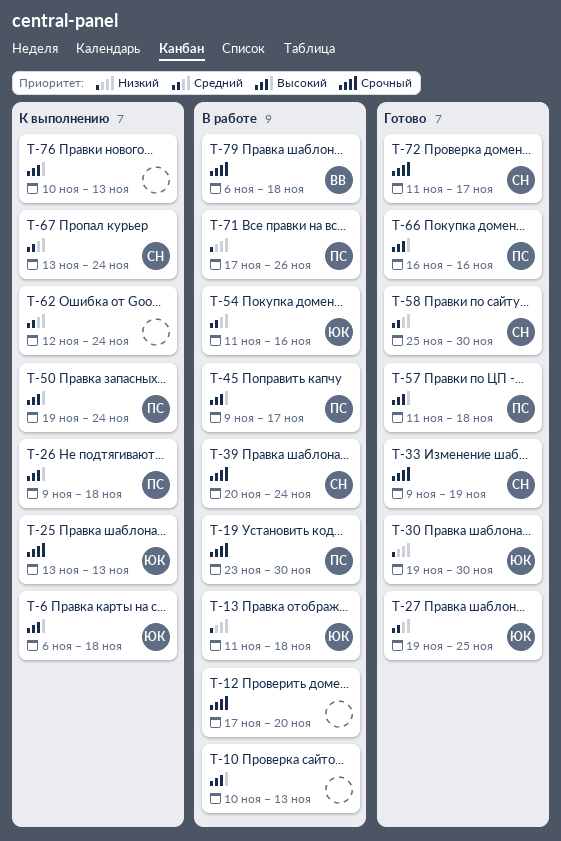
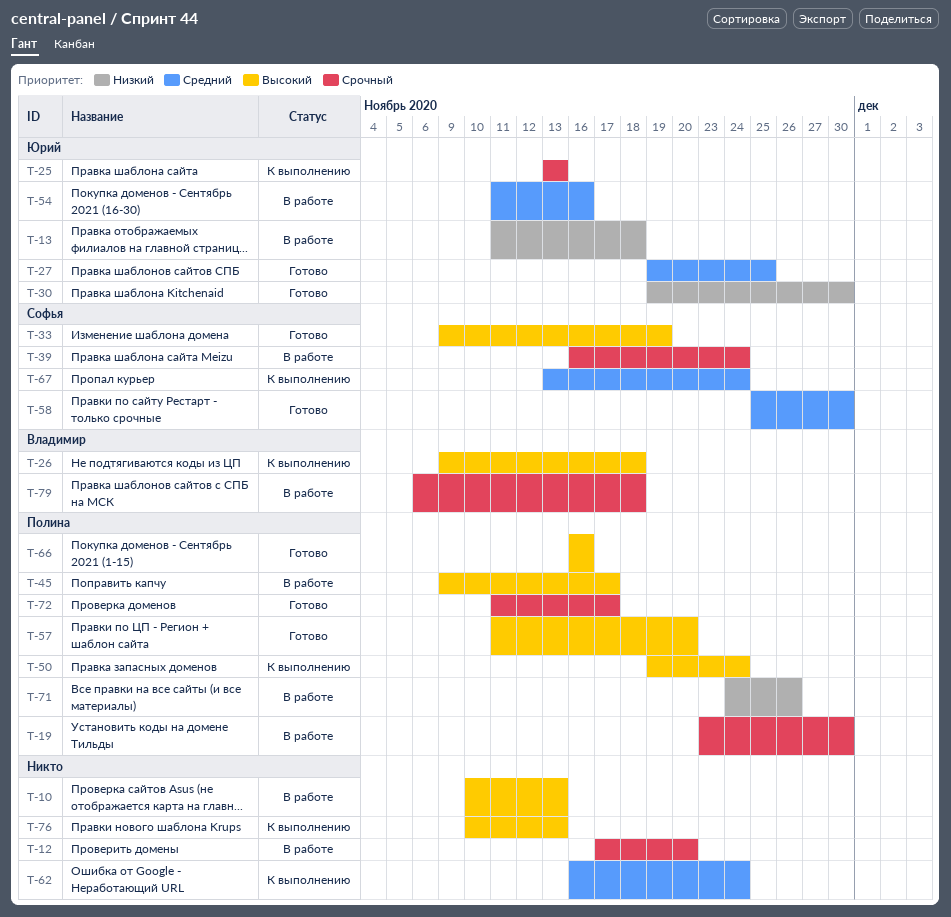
T-6: present -> none
T-26, owner: Полина -> Владимир
T-33, priority: Срочный -> Высокий
T-39, start: Nov 20 -> Nov 16
T-57, due: Nov 18 -> Nov 20
T-62, start: Nov 12 -> Nov 16
T-71, start: Nov 17 -> Nov 24
T-72, owner: Софья -> Полина

